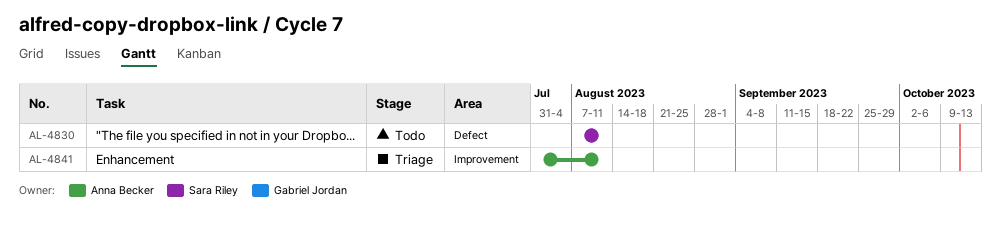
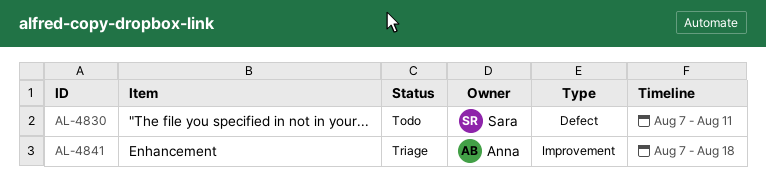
AL-4841, start: Jul 31 -> Aug 7
AL-4841, due: Aug 11 -> Aug 18

